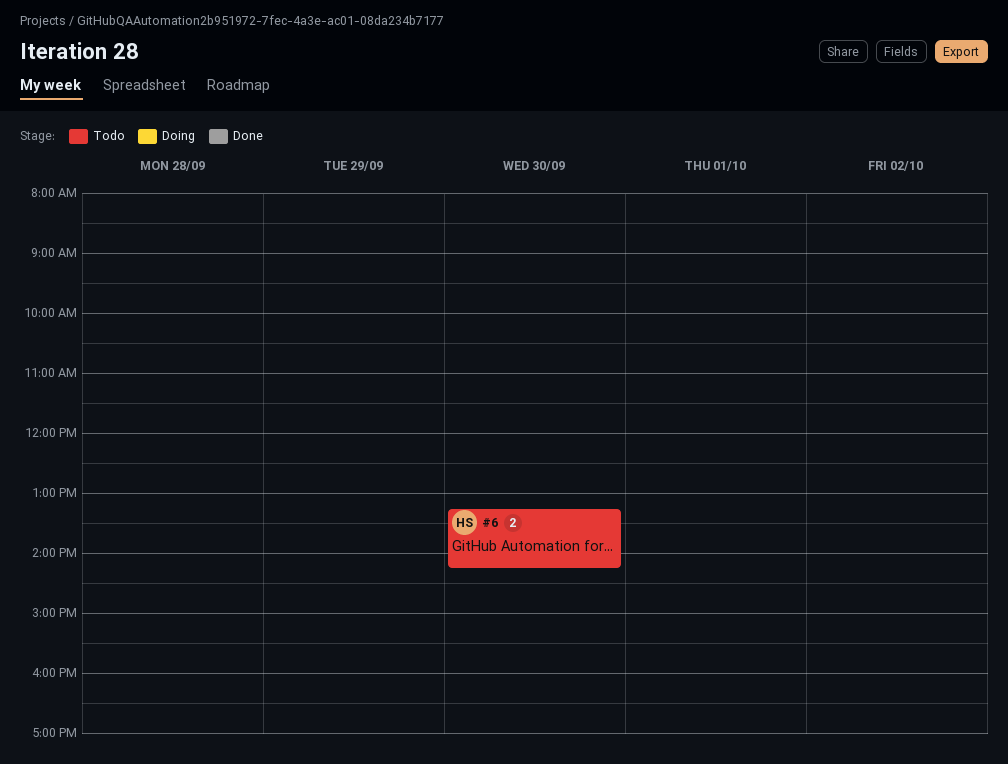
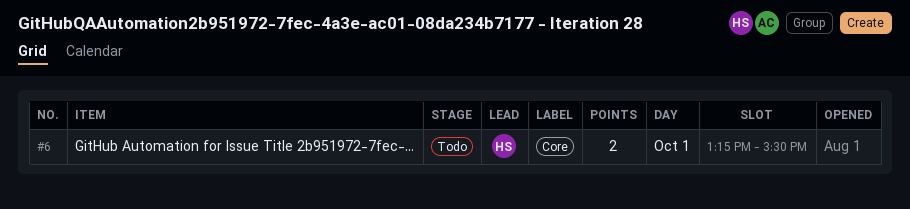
#6, day: Sep 30 -> Oct 1
#6, ends: 14:15 -> 15:30

